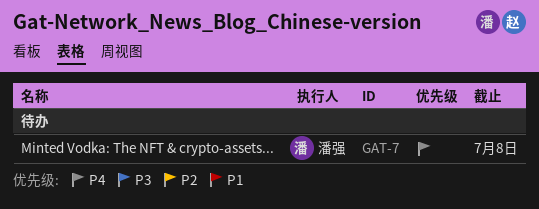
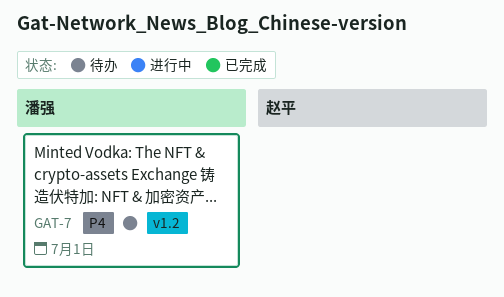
GAT-7, due: Jul 8 -> Jul 1

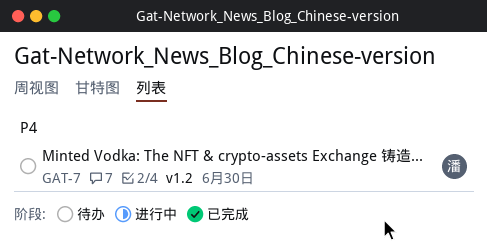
GAT-7, due: Jul 1 -> Jun 30

